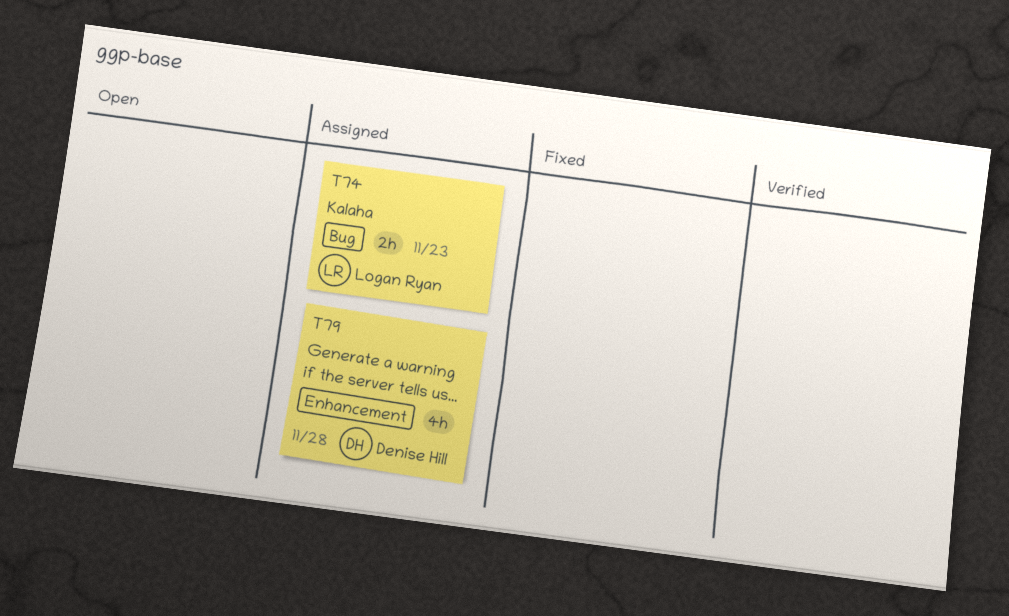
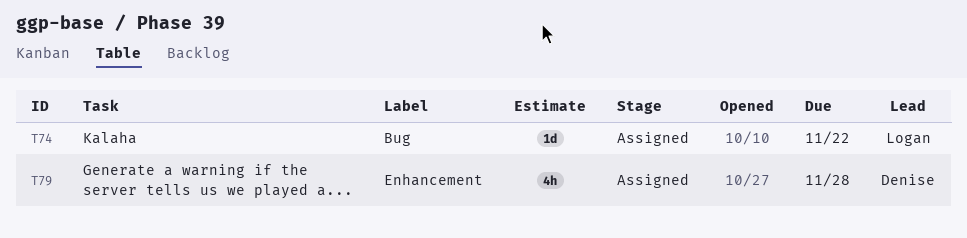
T74, estimate: 2h -> 1d
T74, due: Nov 23 -> Nov 22

